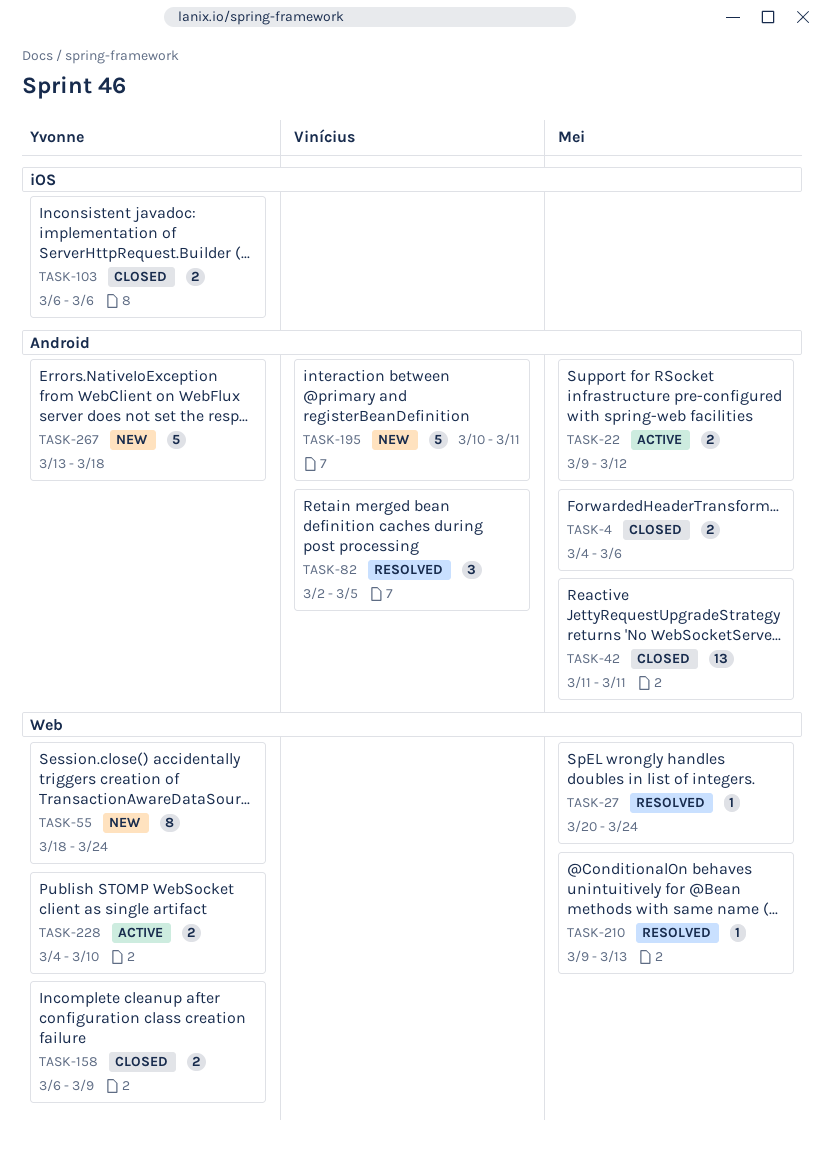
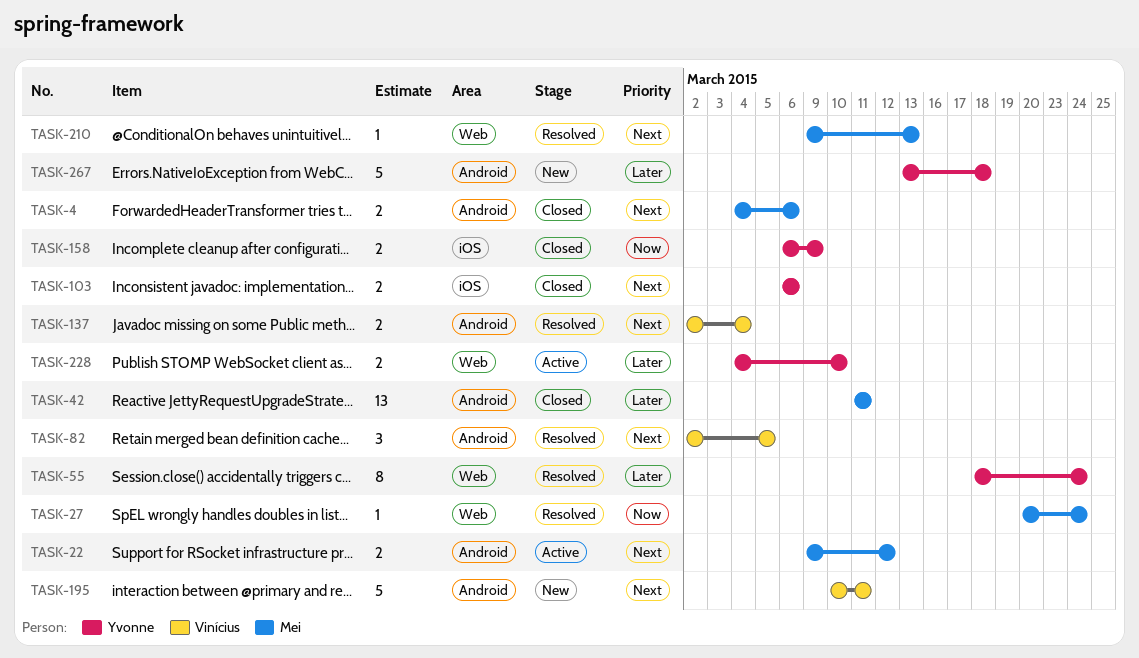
TASK-55, status: New -> Resolved
TASK-137: none -> present
TASK-158, label: Web -> iOS

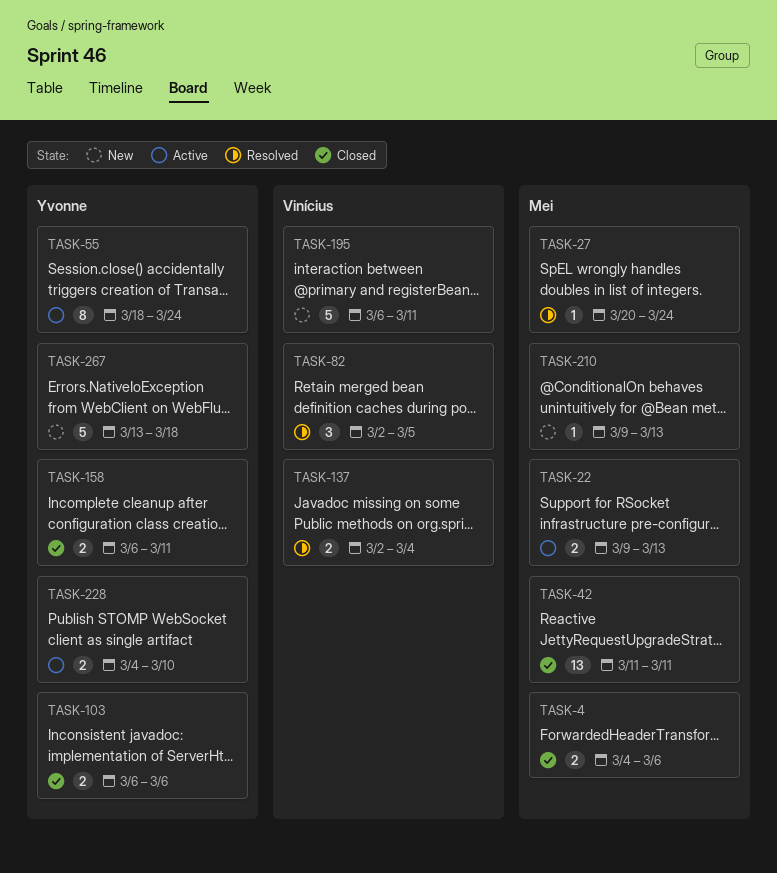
TASK-22, due: Mar 12 -> Mar 13
TASK-55, status: Resolved -> Active
TASK-158, due: Mar 9 -> Mar 11
TASK-195, start: Mar 10 -> Mar 6
TASK-210, status: Resolved -> New

